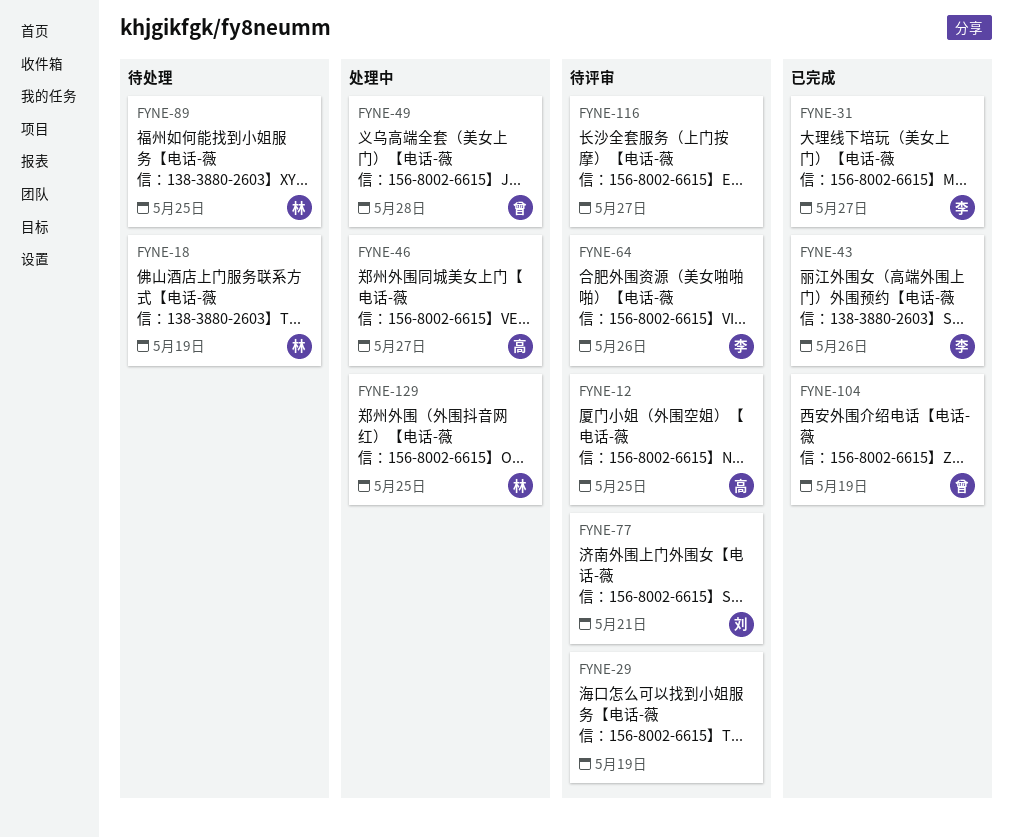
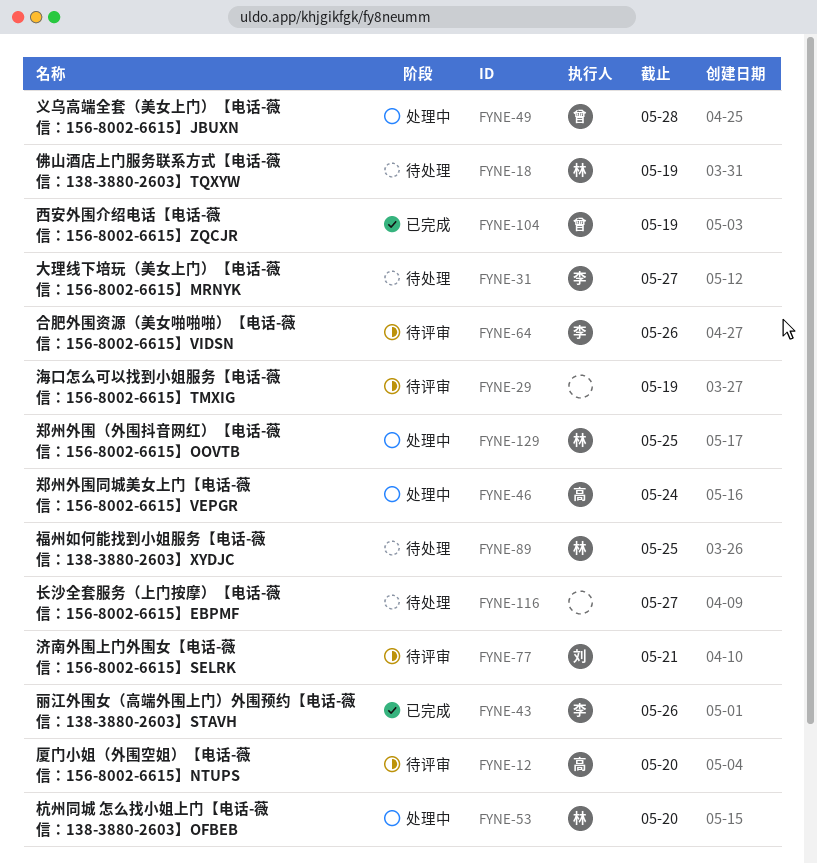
FYNE-12, due: May 25 -> May 20
FYNE-31, status: 已完成 -> 待处理
FYNE-46, due: May 27 -> May 24
FYNE-53: none -> present
FYNE-116, status: 待评审 -> 待处理

